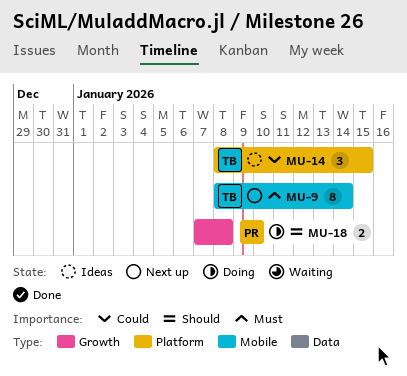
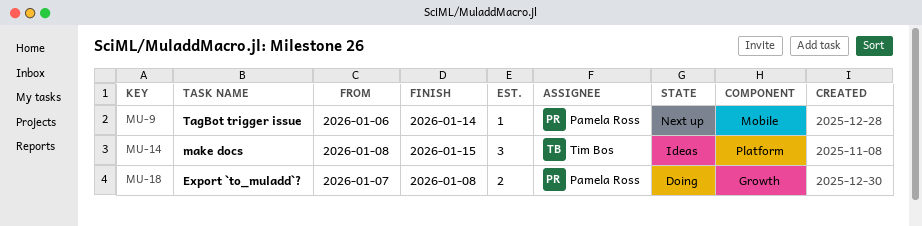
MU-9, owner: Tim Bos -> Pamela Ross
MU-9, estimate: 8 -> 1
MU-9, start: Jan 8 -> Jan 6

